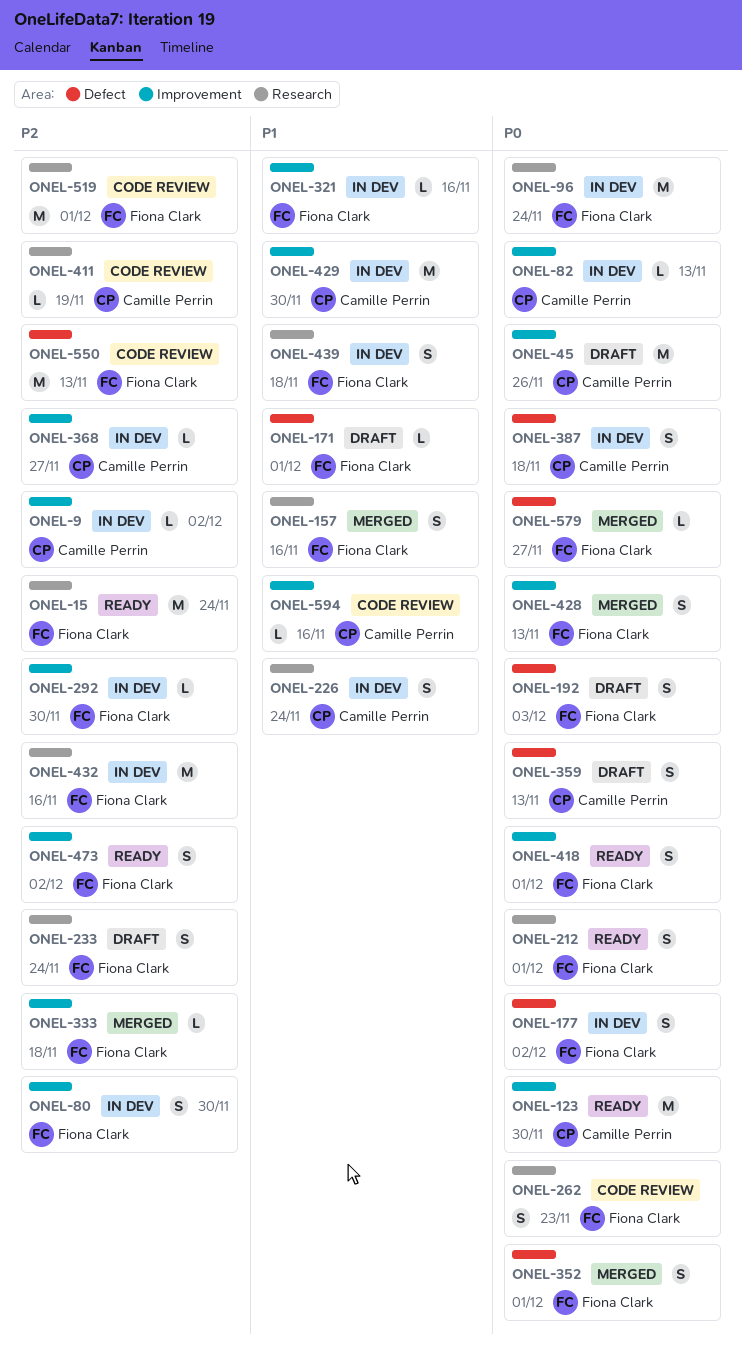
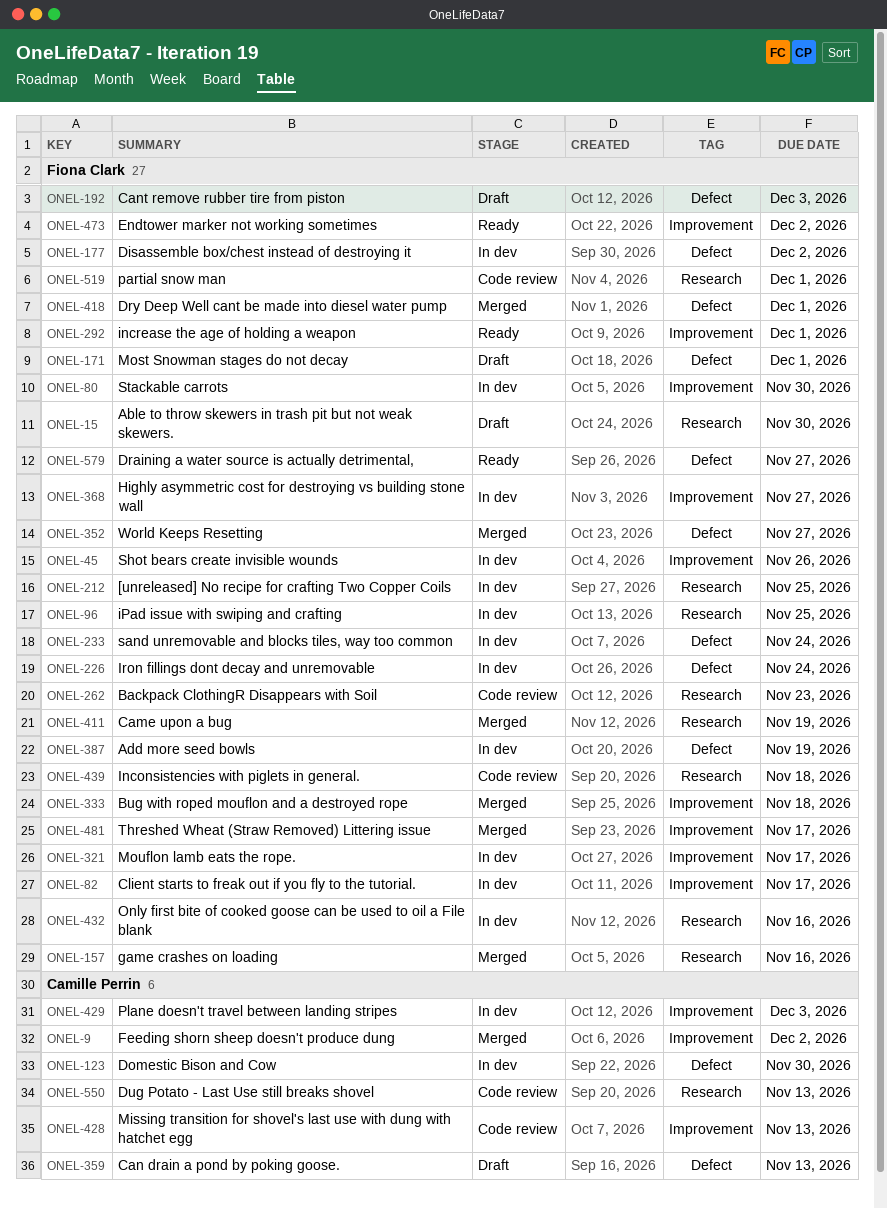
ONEL-9, status: In dev -> Merged
ONEL-15, status: Ready -> Draft
ONEL-15, due: Nov 24 -> Nov 30
ONEL-45, status: Draft -> In dev
ONEL-45, owner: Camille Perrin -> Fiona Clark
ONEL-82, owner: Camille Perrin -> Fiona Clark
ONEL-82, due: Nov 13 -> Nov 17
ONEL-96, due: Nov 24 -> Nov 25
ONEL-123, status: Ready -> In dev
ONEL-123, label: Improvement -> Defect
ONEL-212, status: Ready -> In dev
ONEL-212, due: Dec 1 -> Nov 25
ONEL-226, owner: Camille Perrin -> Fiona Clark
ONEL-226, label: Research -> Defect
ONEL-233, status: Draft -> In dev
ONEL-233, label: Research -> Defect
ONEL-292, status: In dev -> Ready
ONEL-292, due: Nov 30 -> Dec 1
ONEL-321, due: Nov 16 -> Nov 17
ONEL-352, due: Dec 1 -> Nov 27
ONEL-368, owner: Camille Perrin -> Fiona Clark
ONEL-387, owner: Camille Perrin -> Fiona Clark
ONEL-387, due: Nov 18 -> Nov 19
ONEL-411, status: Code review -> Merged
ONEL-411, owner: Camille Perrin -> Fiona Clark
ONEL-418, status: Ready -> Merged
ONEL-418, label: Improvement -> Defect
ONEL-428, status: Merged -> Code review
ONEL-428, owner: Fiona Clark -> Camille Perrin
ONEL-429, due: Nov 30 -> Dec 3
ONEL-439, status: In dev -> Code review
ONEL-481: none -> present
ONEL-550, owner: Fiona Clark -> Camille Perrin
ONEL-550, label: Defect -> Research
ONEL-579, status: Merged -> Ready
ONEL-594: present -> none

